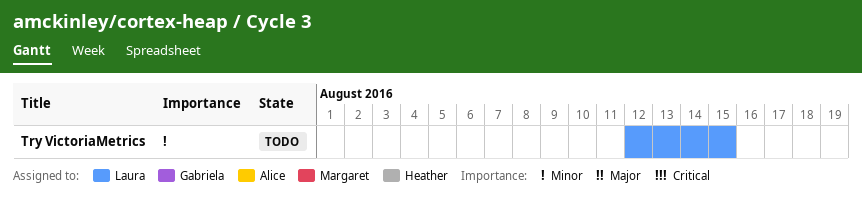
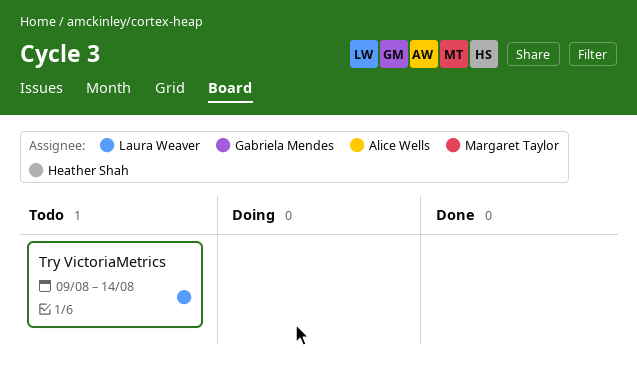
Try VictoriaMetrics, start: Aug 12 -> Aug 9
Try VictoriaMetrics, due: Aug 15 -> Aug 14

